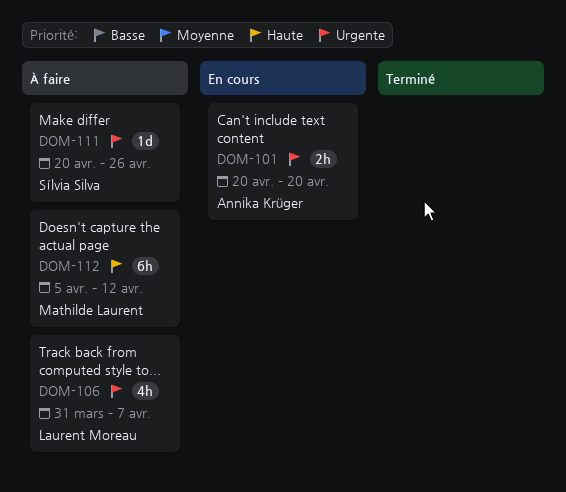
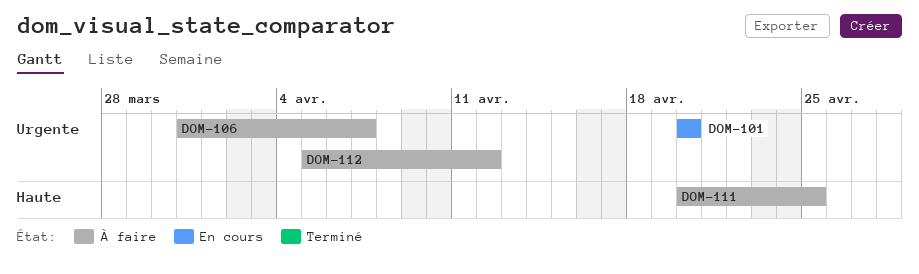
DOM-111, priority: Urgente -> Haute
DOM-111, due: Apr 26 -> Apr 25
DOM-112, priority: Haute -> Urgente

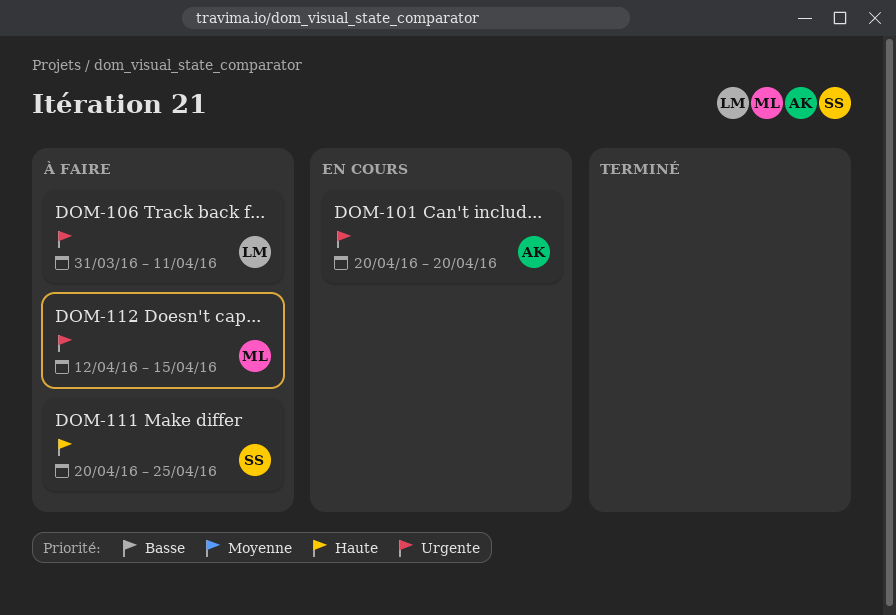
DOM-106, due: Apr 7 -> Apr 11
DOM-112, start: Apr 5 -> Apr 12
DOM-112, due: Apr 12 -> Apr 15

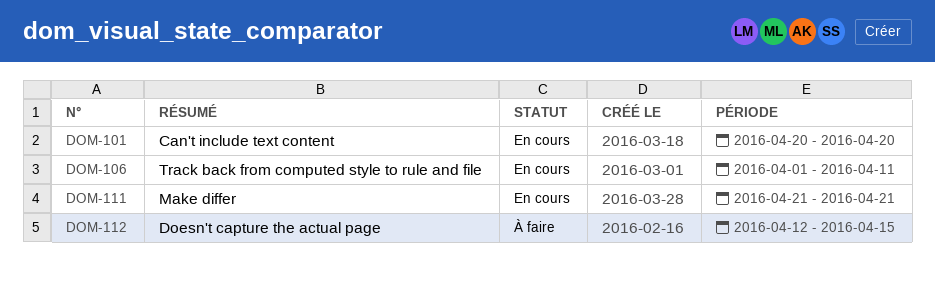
DOM-106, status: À faire -> En cours
DOM-106, start: Mar 31 -> Apr 1
DOM-111, status: À faire -> En cours
DOM-111, start: Apr 20 -> Apr 21
DOM-111, due: Apr 25 -> Apr 21

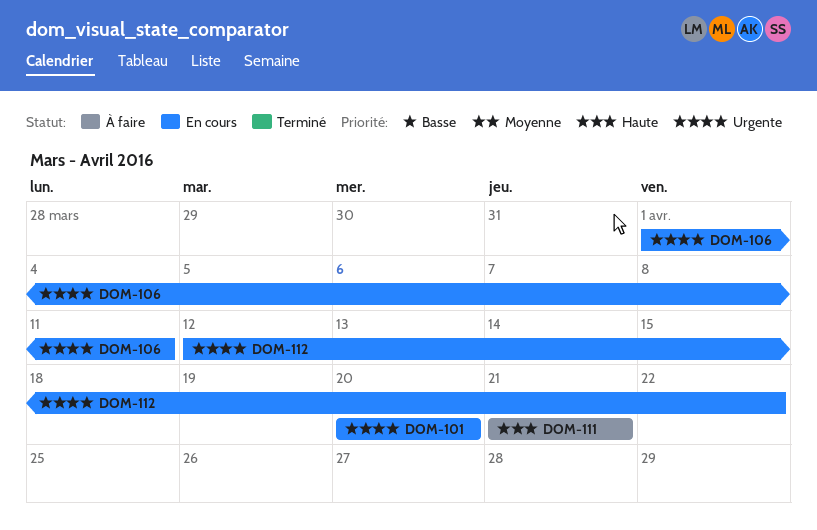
DOM-111, status: En cours -> À faire
DOM-112, status: À faire -> En cours
DOM-112, due: Apr 15 -> Apr 22

